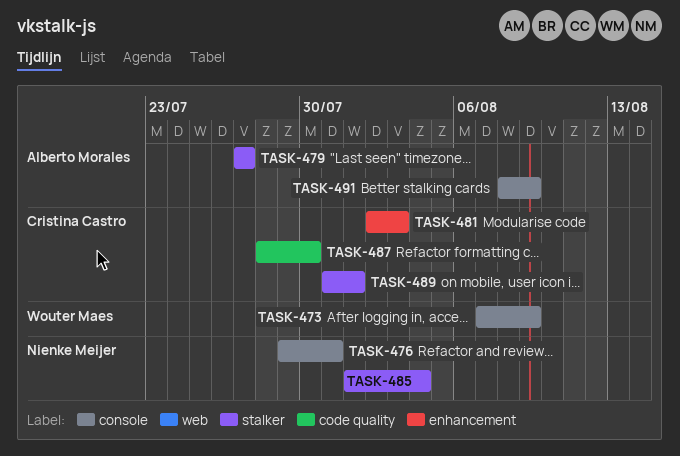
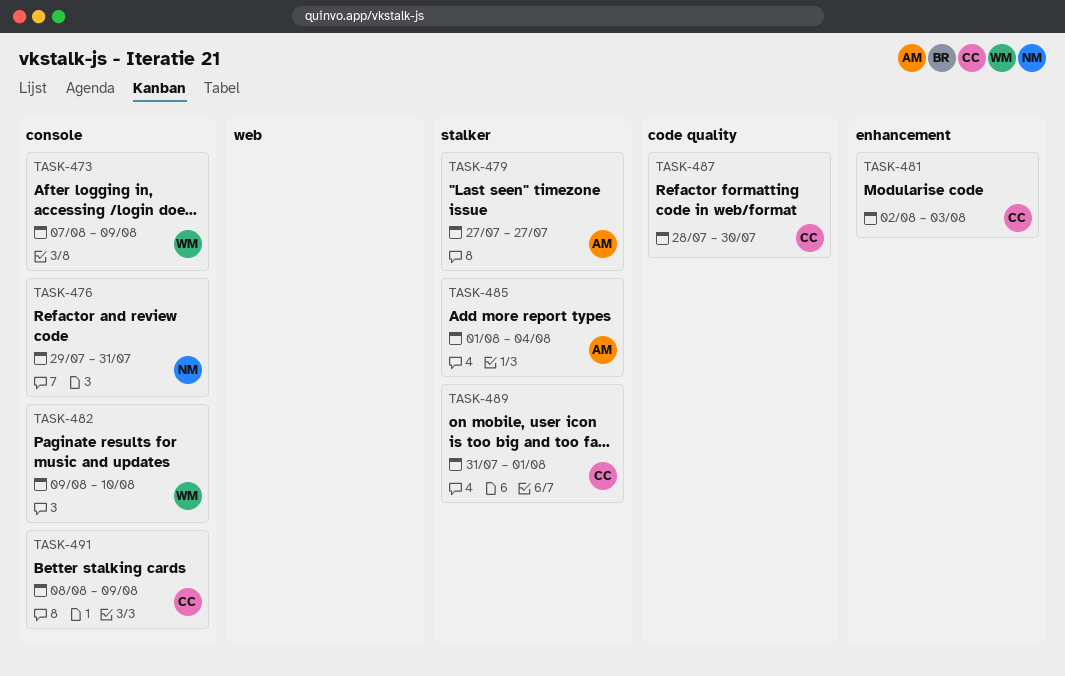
TASK-482: none -> present
TASK-485, owner: Nienke Meijer -> Alberto Morales
TASK-491, owner: Alberto Morales -> Cristina Castro

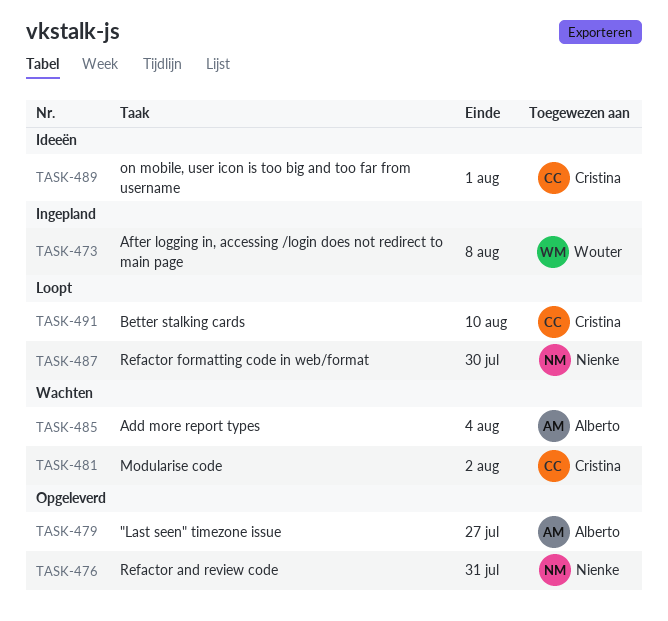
TASK-473, due: Aug 9 -> Aug 8
TASK-481, due: Aug 3 -> Aug 2
TASK-482: present -> none
TASK-487, owner: Cristina -> Nienke
TASK-491, due: Aug 9 -> Aug 10

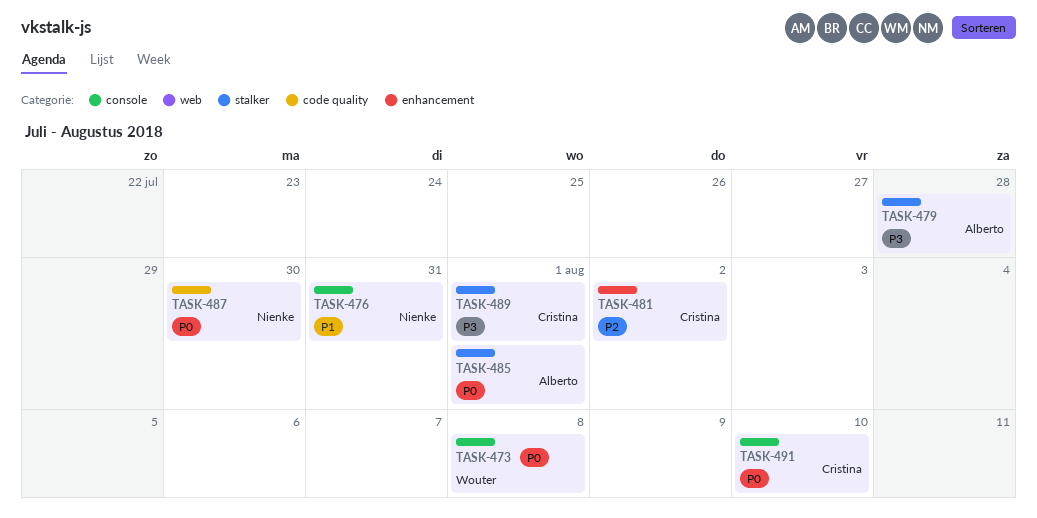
TASK-479, due: Jul 27 -> Jul 28
TASK-485, due: Aug 4 -> Aug 1

